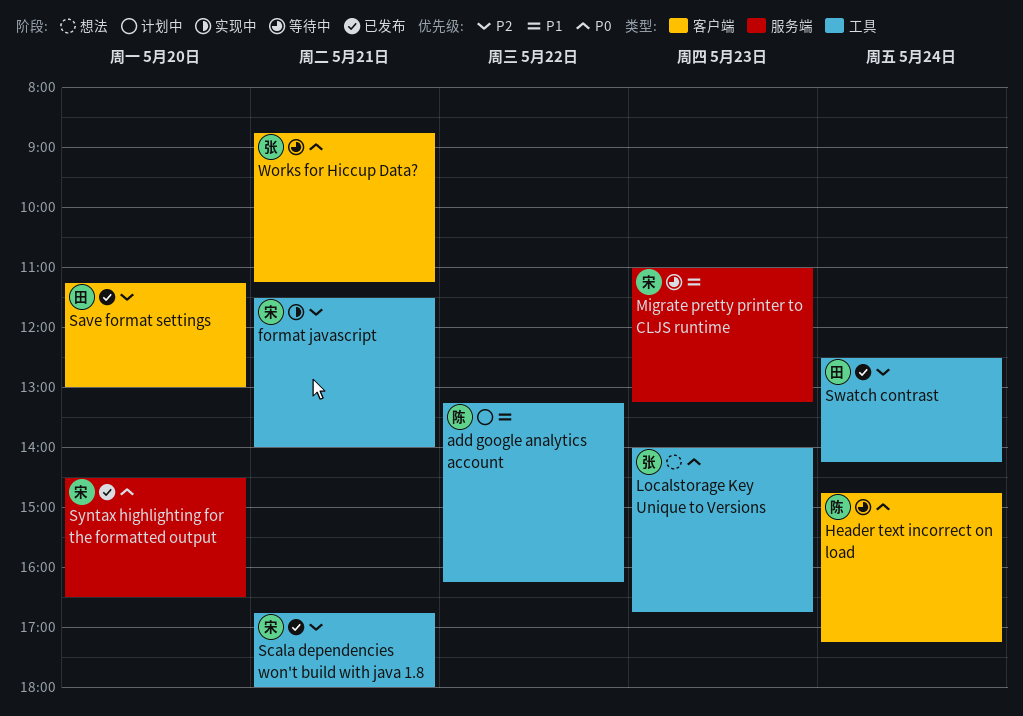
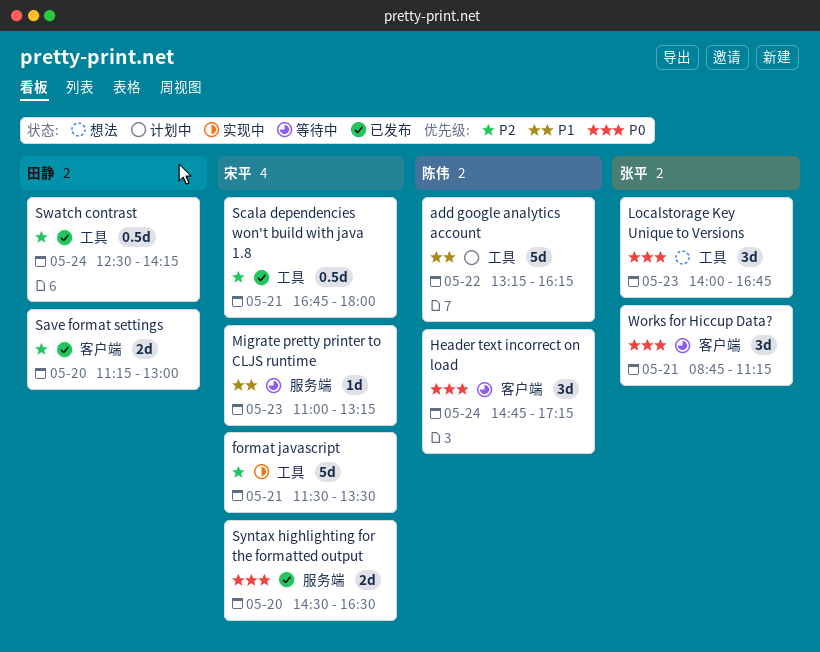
format javascript, ends: 14:00 -> 13:30

